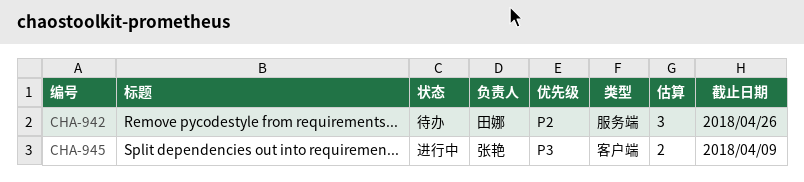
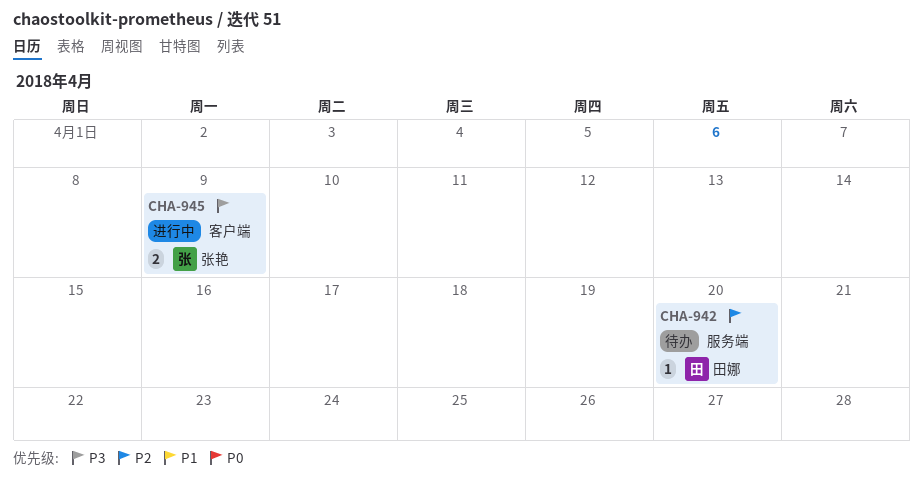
CHA-942, estimate: 3 -> 1
CHA-942, due: Apr 26 -> Apr 20

